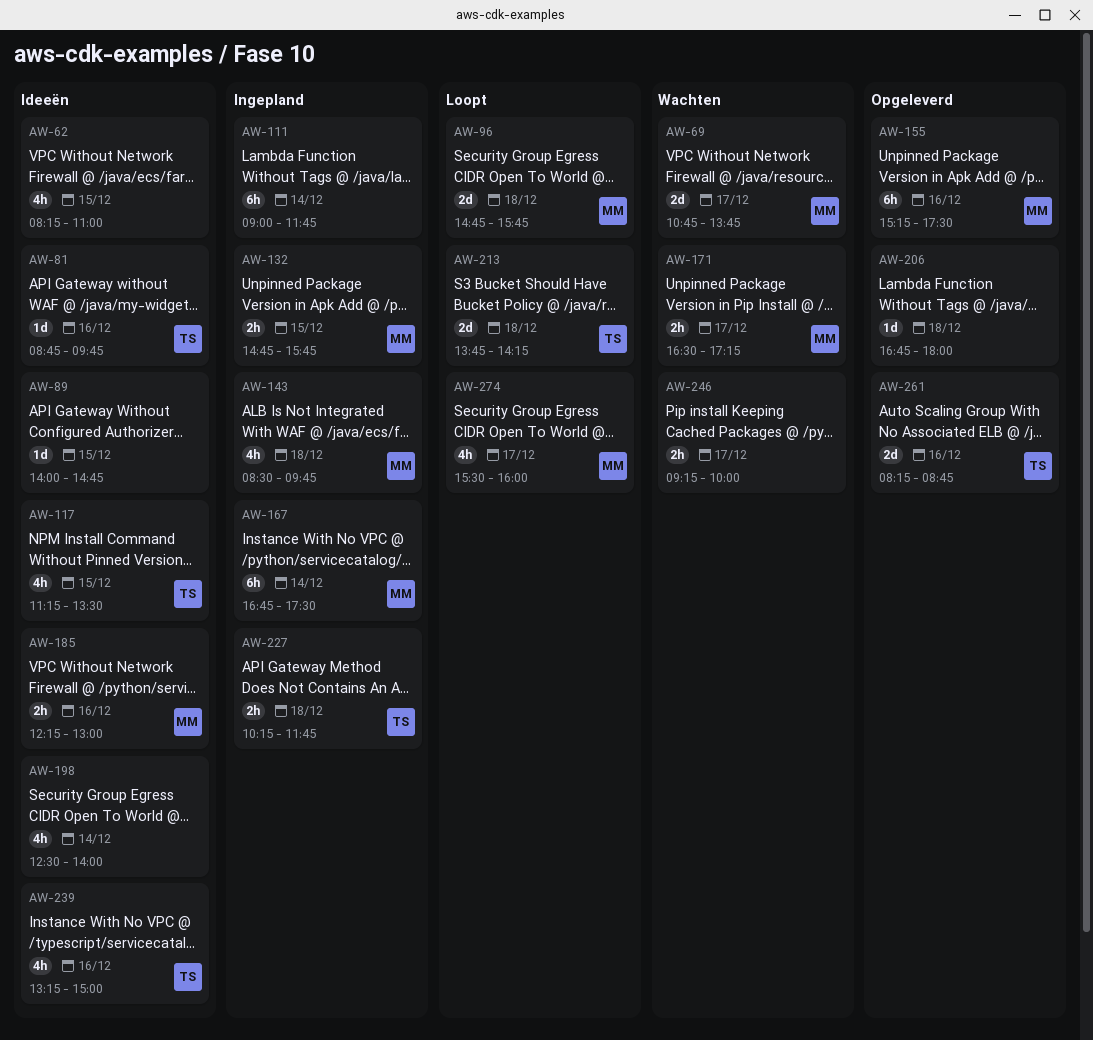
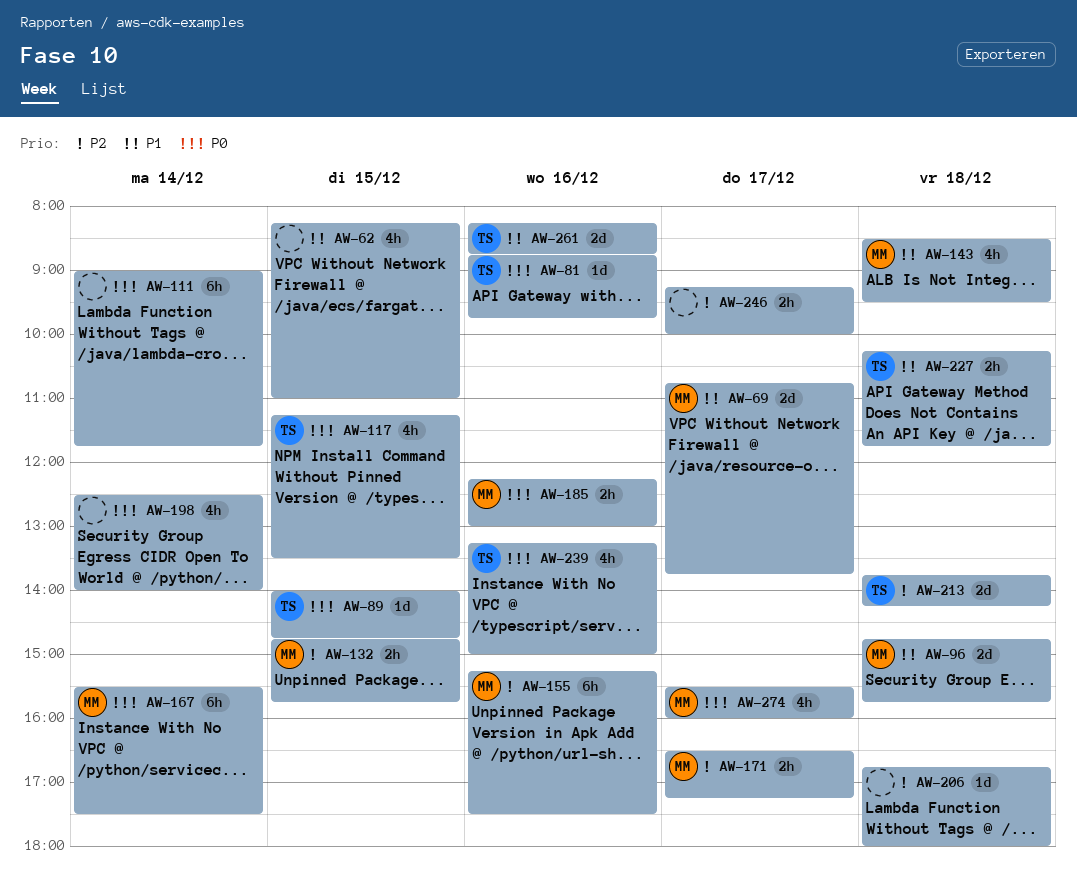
AW-89, owner: none -> TS
AW-143, ends: 09:45 -> 09:30
AW-167, begins: 16:45 -> 15:30

